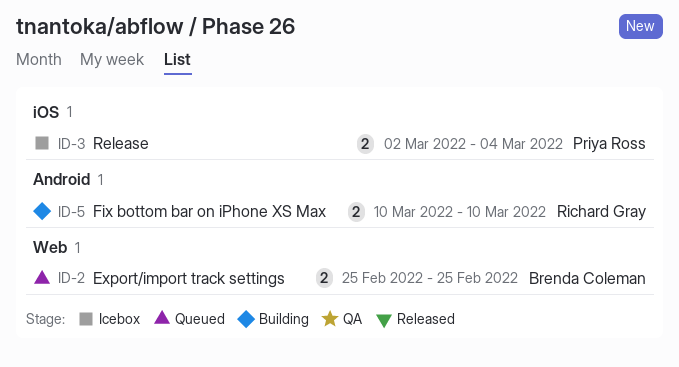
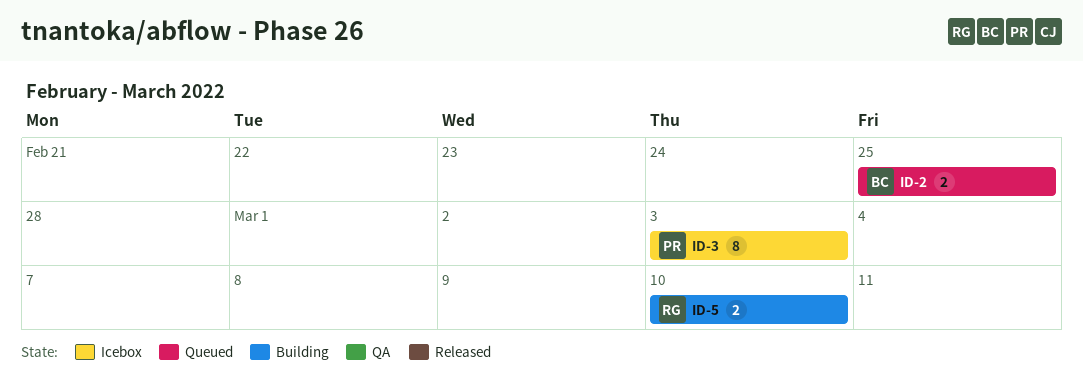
ID-3, estimate: 2 -> 8
ID-3, start: Mar 2 -> Mar 3
ID-3, due: Mar 4 -> Mar 3

